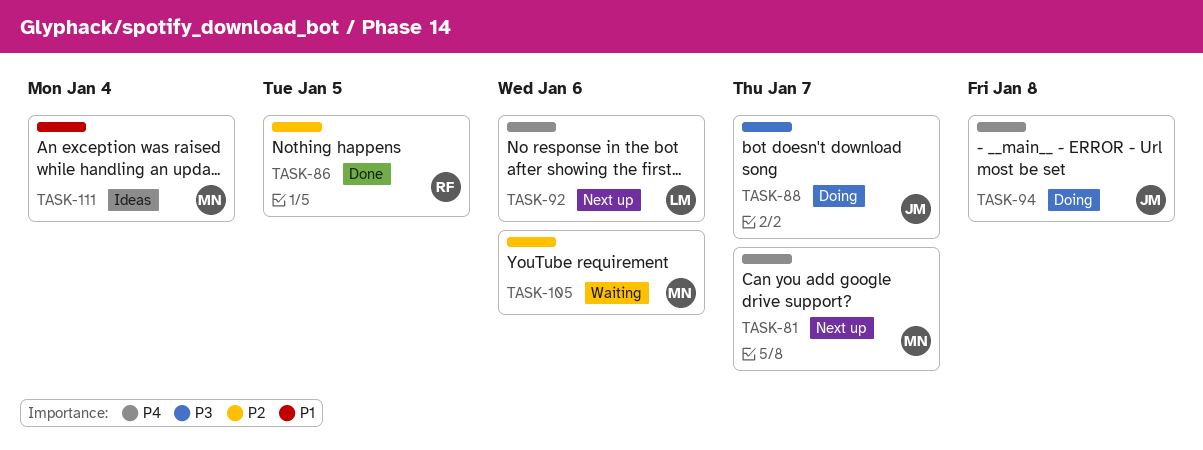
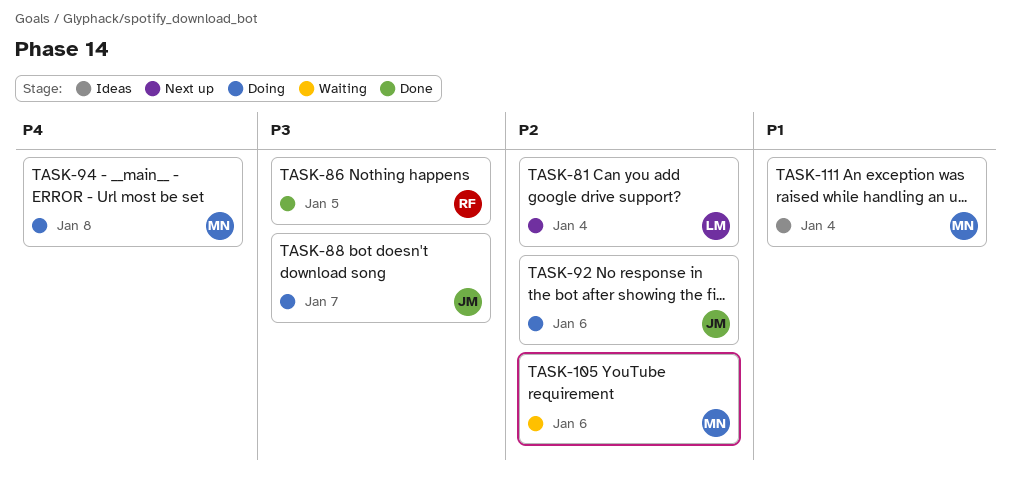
TASK-81, owner: MN -> LM
TASK-81, priority: P4 -> P2
TASK-81, due: Jan 7 -> Jan 4
TASK-86, priority: P2 -> P3
TASK-92, status: Next up -> Doing
TASK-92, owner: LM -> JM
TASK-92, priority: P4 -> P2
TASK-94, owner: JM -> MN

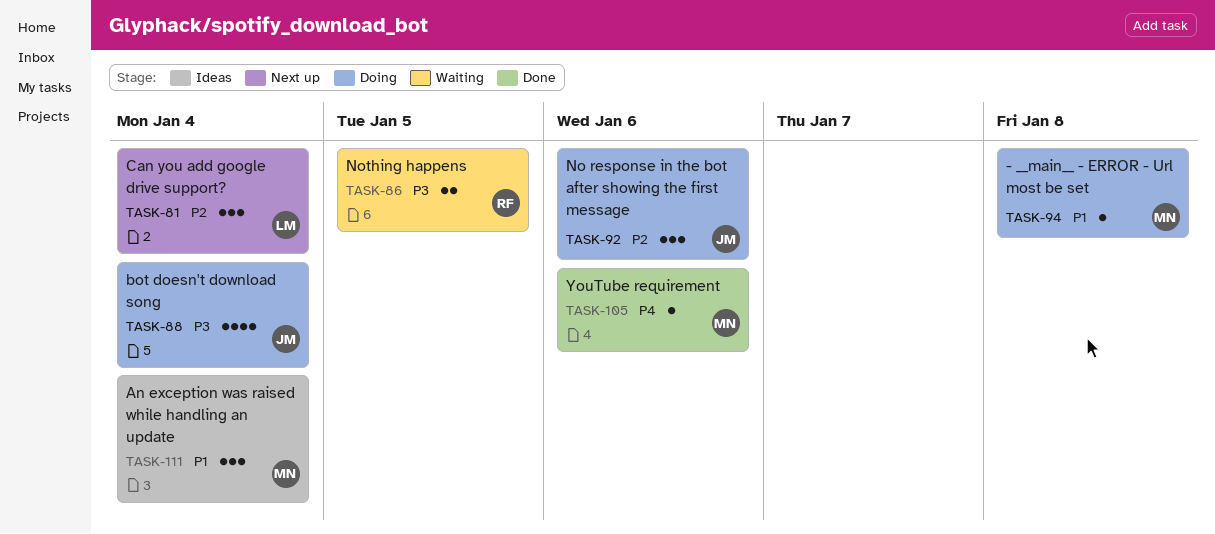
TASK-86, status: Done -> Waiting
TASK-88, due: Jan 7 -> Jan 4
TASK-94, priority: P4 -> P1
TASK-105, status: Waiting -> Done
TASK-105, priority: P2 -> P4

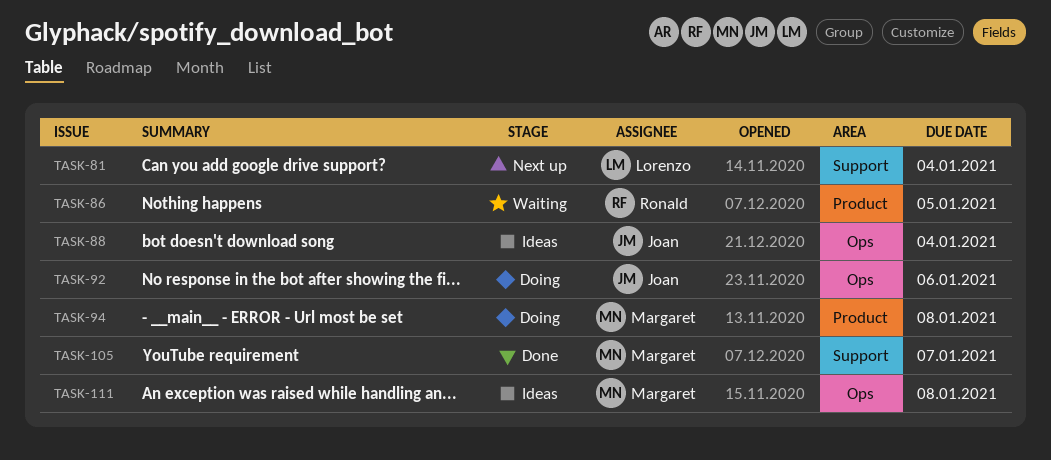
TASK-88, status: Doing -> Ideas
TASK-105, due: Jan 6 -> Jan 7
TASK-111, due: Jan 4 -> Jan 8

